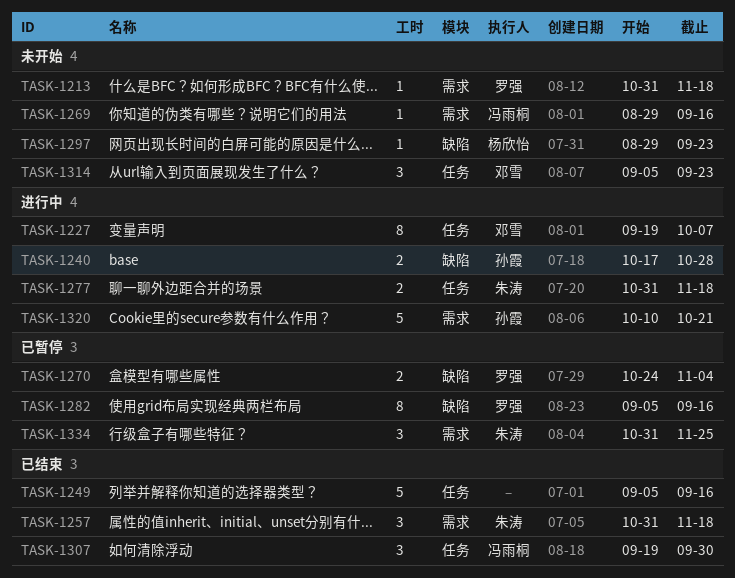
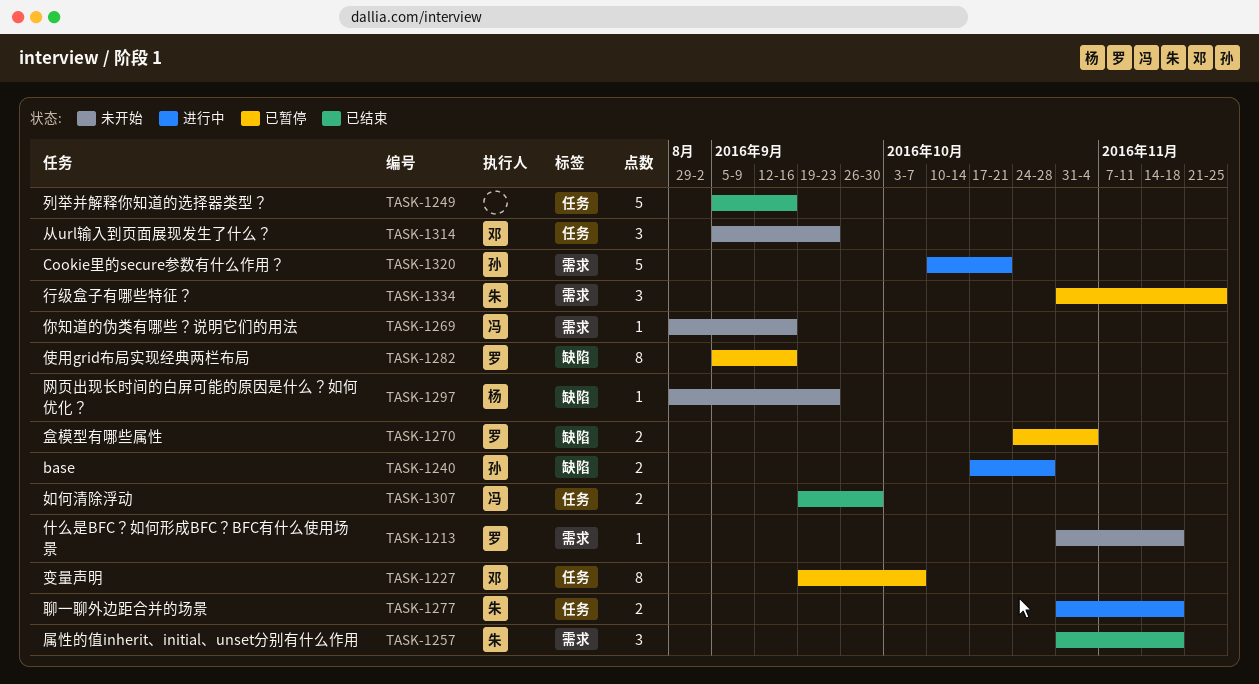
TASK-1227, status: 进行中 -> 已暂停
TASK-1307, estimate: 3 -> 2

